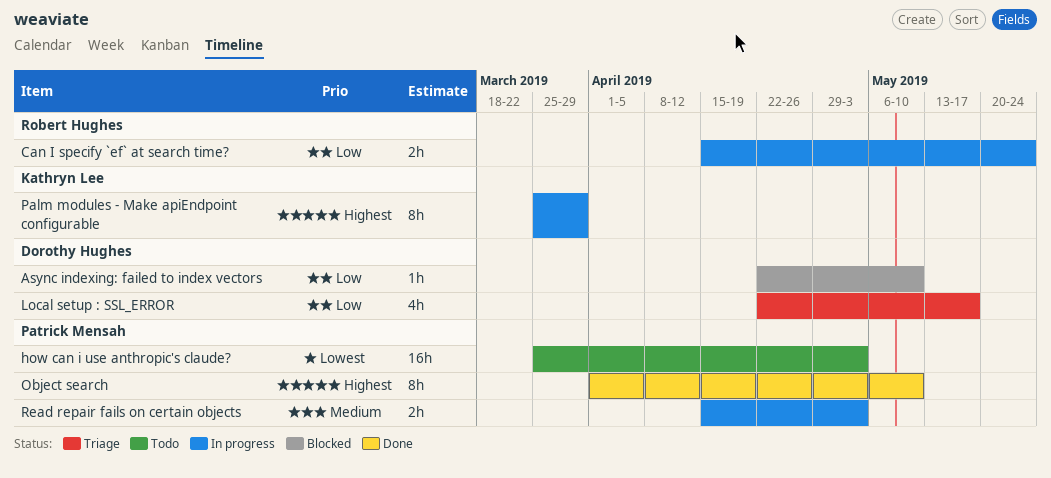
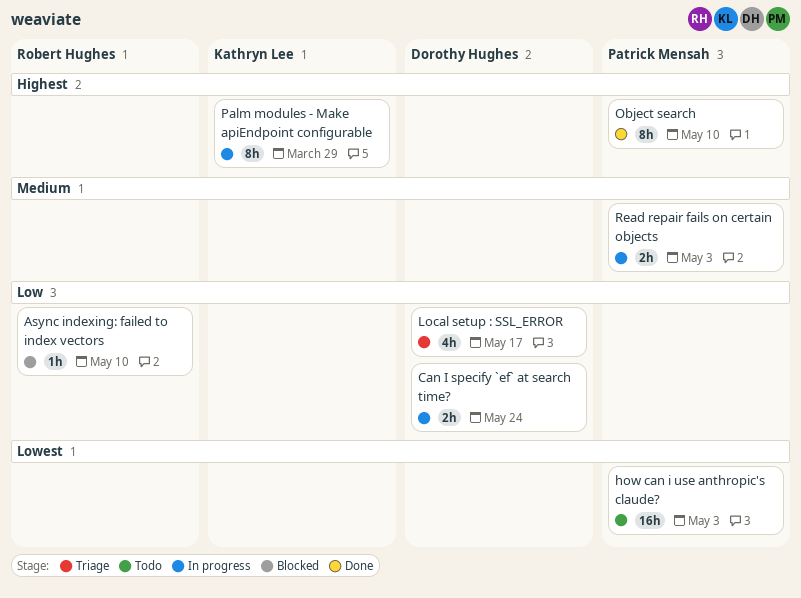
Async indexing: failed to index vectors, owner: Dorothy Hughes -> Robert Hughes
Can I specify `ef` at search time?, owner: Robert Hughes -> Dorothy Hughes

